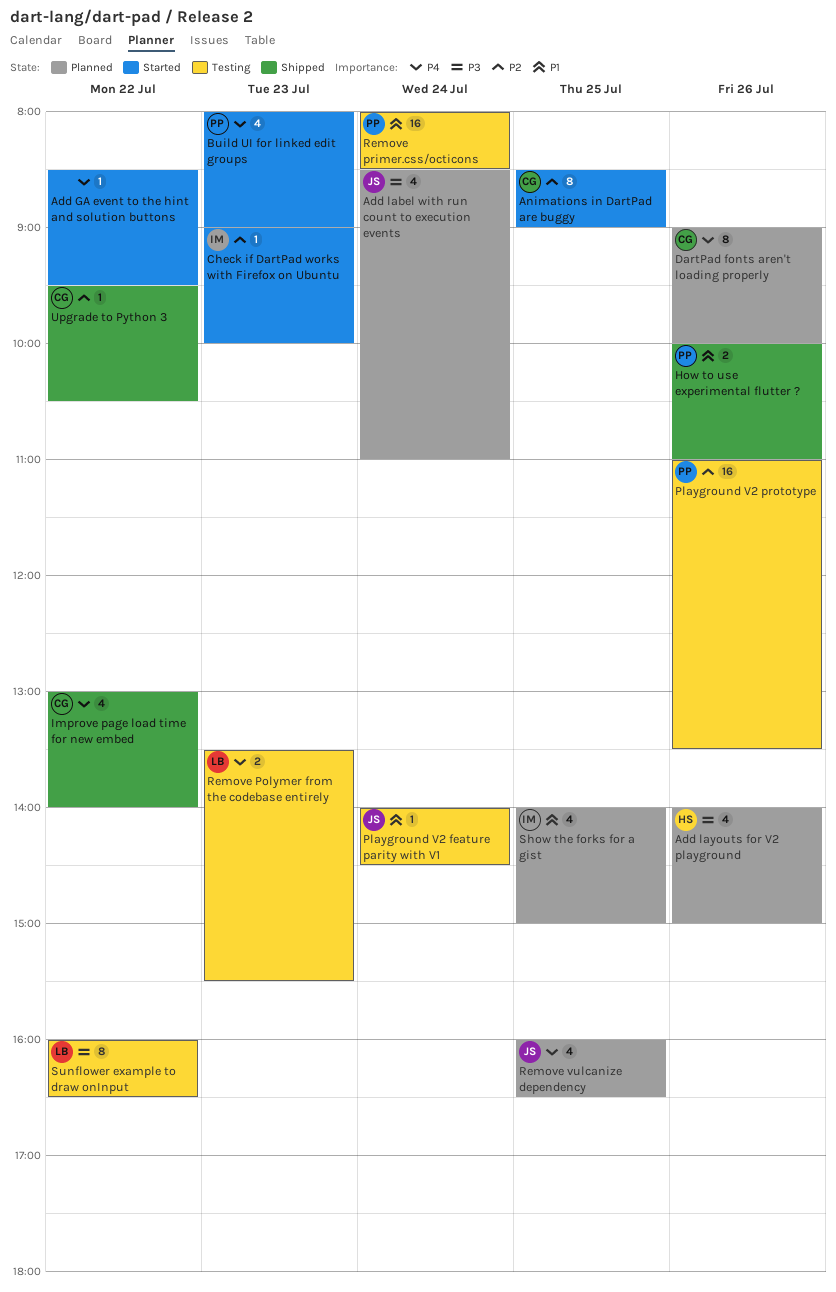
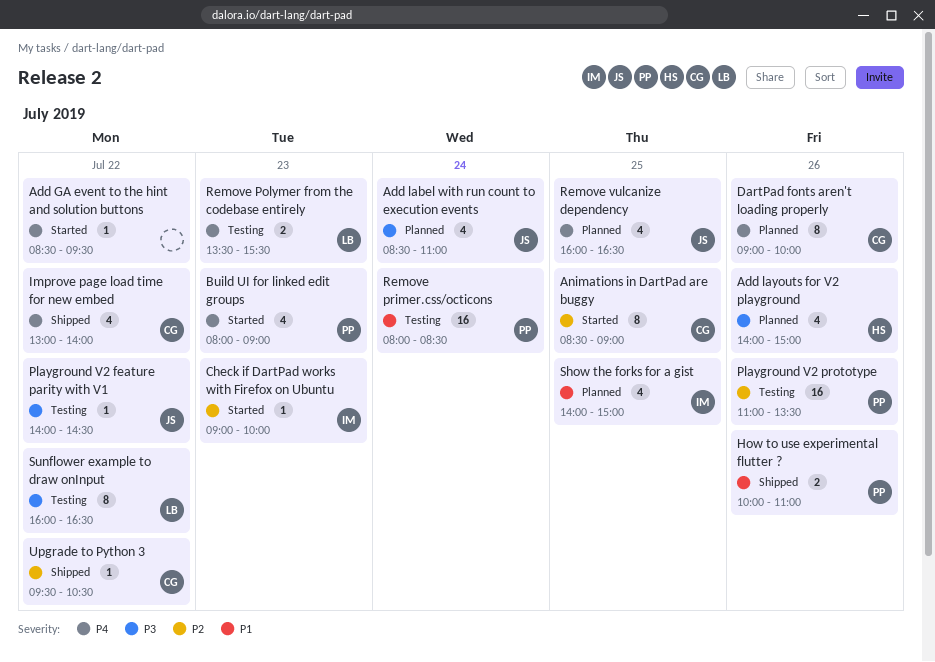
Playground V2 feature parity with V1, priority: P1 -> P3
Playground V2 feature parity with V1, day: Jul 24 -> Jul 22

